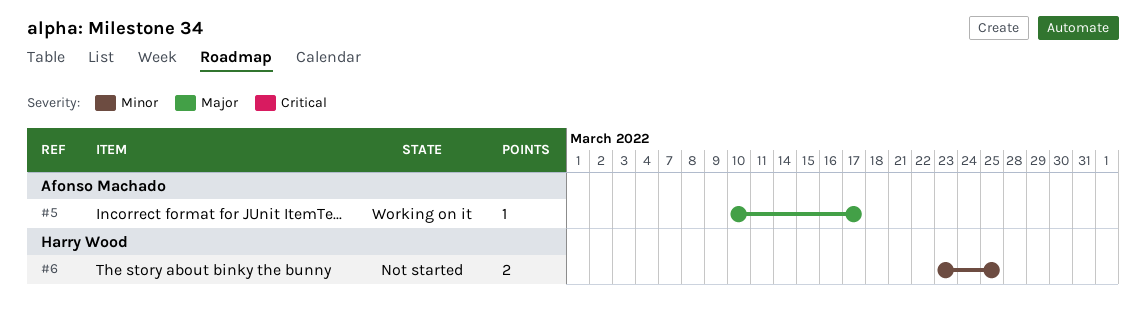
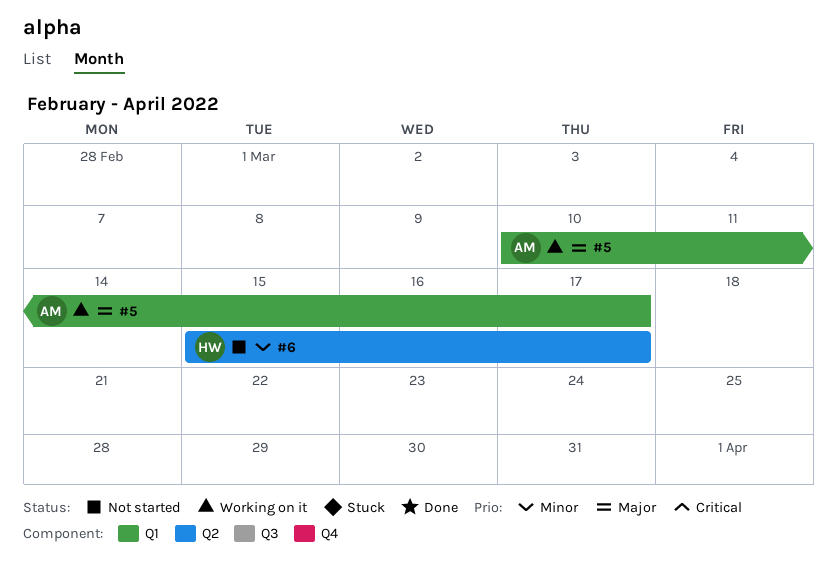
#6, start: Mar 23 -> Mar 15
#6, due: Mar 25 -> Mar 17

